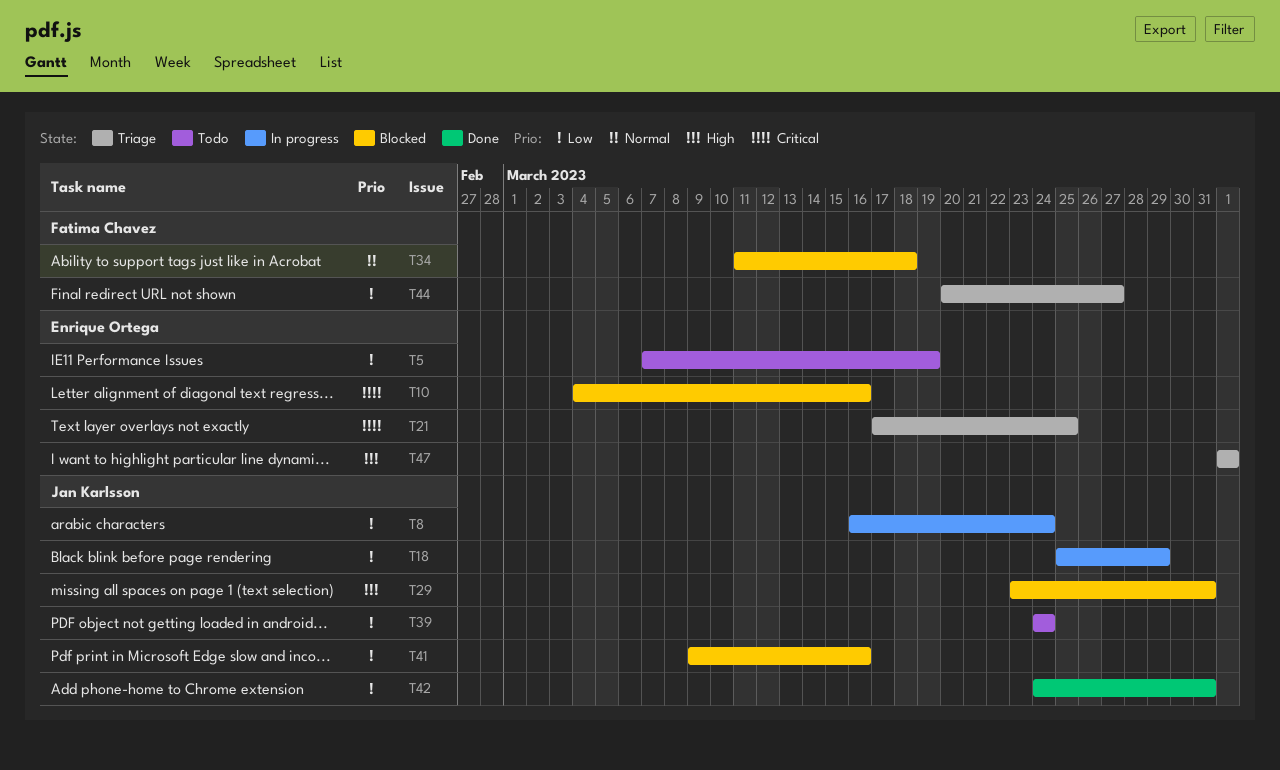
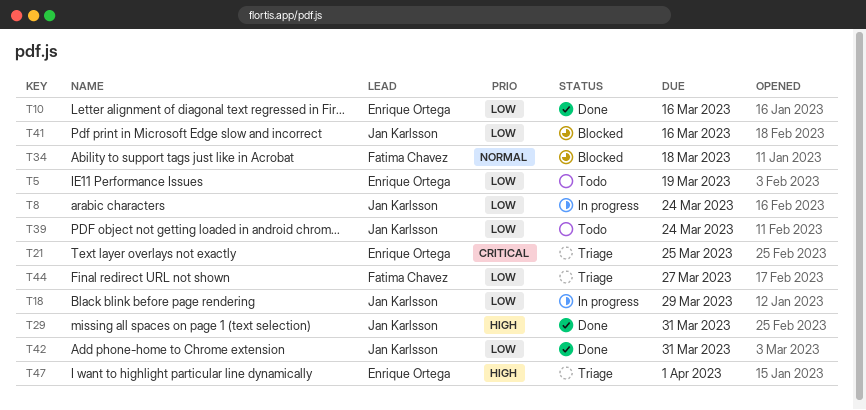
T10, status: Blocked -> Done
T10, priority: Critical -> Low
T29, status: Blocked -> Done

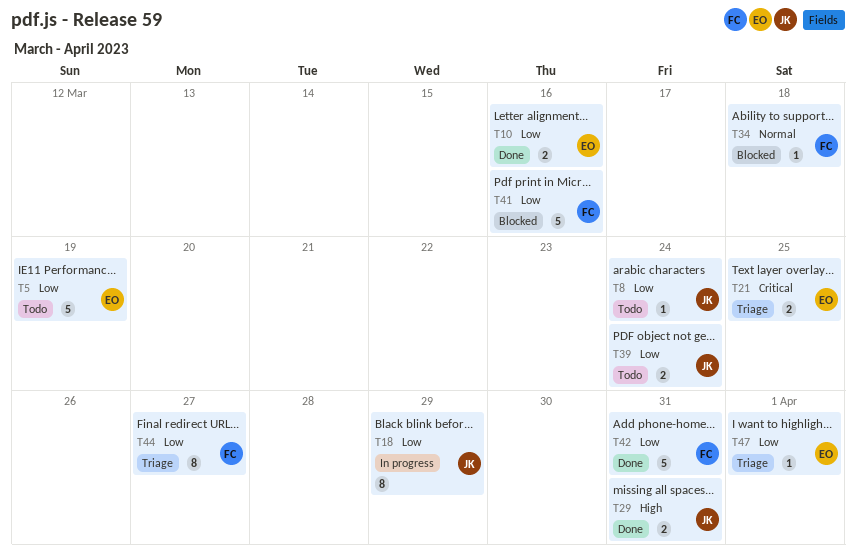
T8, status: In progress -> Todo
T41, owner: Jan Karlsson -> Fatima Chavez
T42, owner: Jan Karlsson -> Fatima Chavez
T47, priority: High -> Low

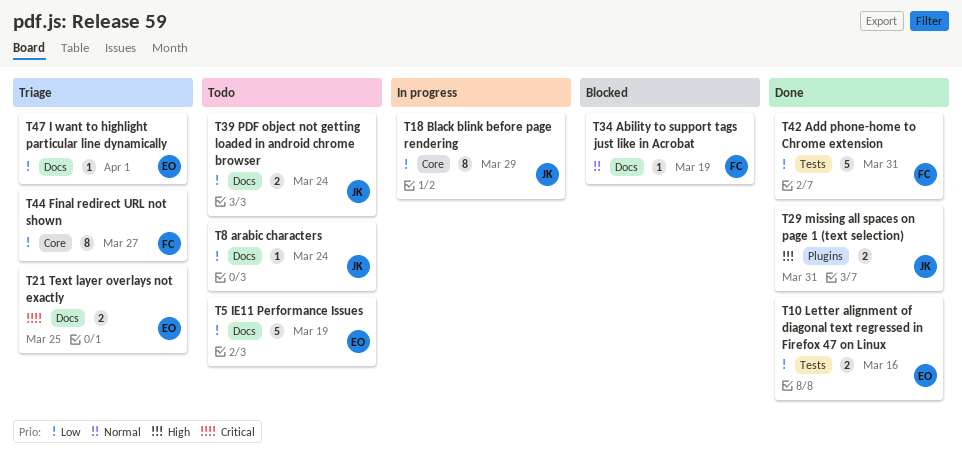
T34, due: Mar 18 -> Mar 19
T41: present -> none

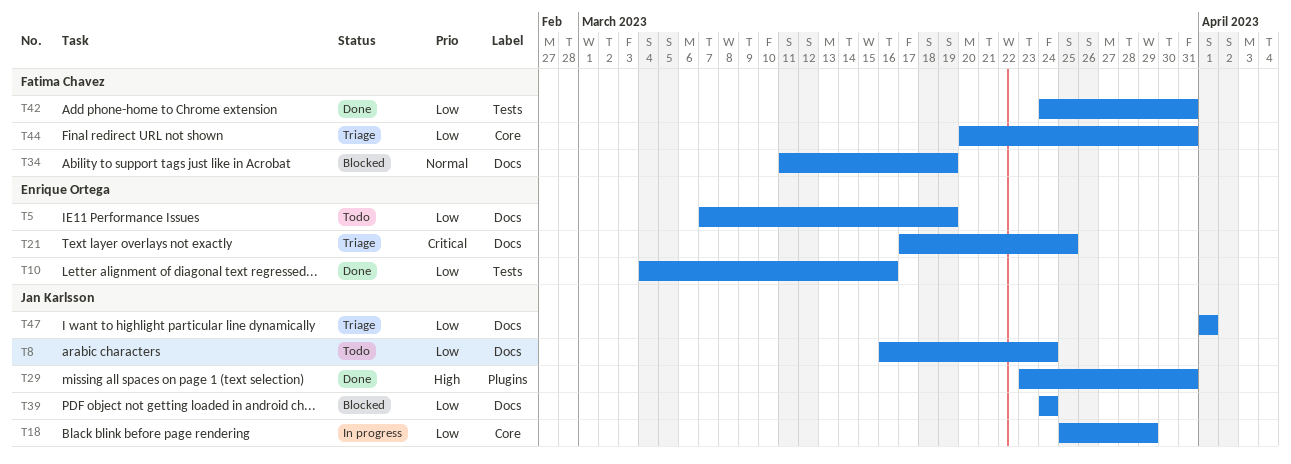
T39, status: Todo -> Blocked
T44, due: Mar 27 -> Mar 31
T47, owner: Enrique Ortega -> Jan Karlsson

